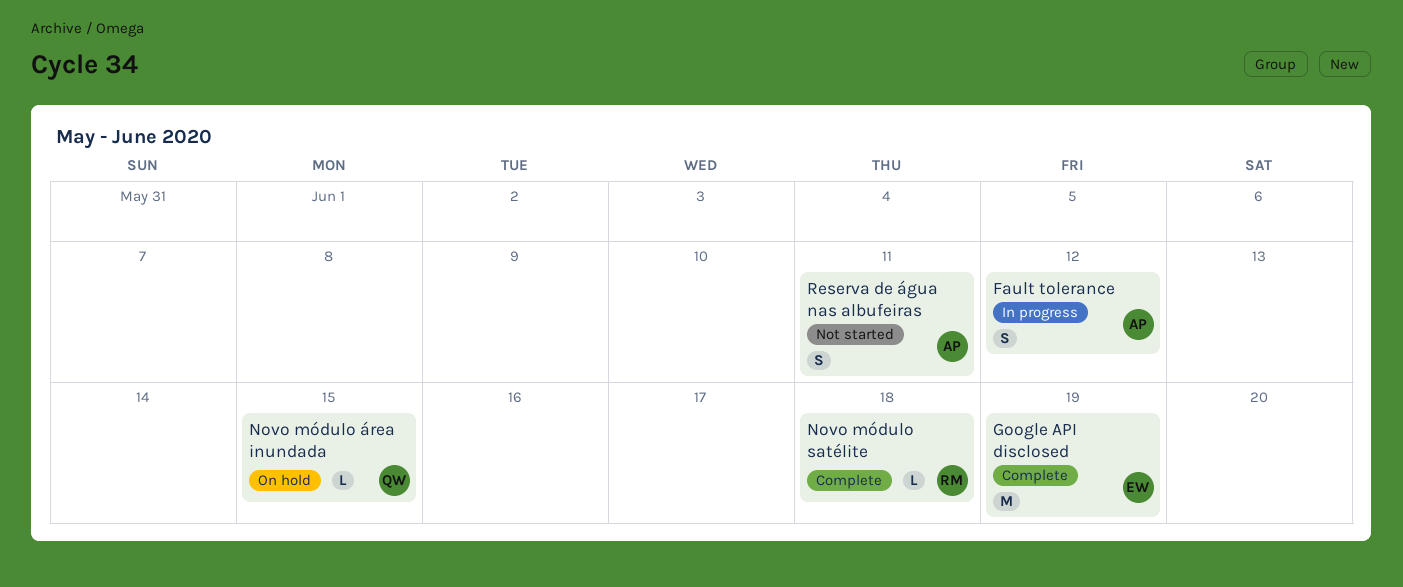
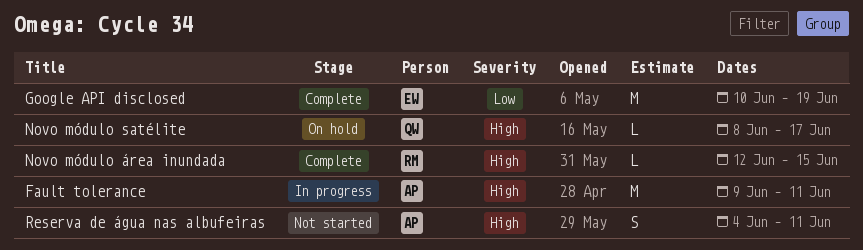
Fault tolerance, estimate: S -> M
Fault tolerance, due: Jun 12 -> Jun 11
Novo módulo satélite, status: Complete -> On hold
Novo módulo satélite, owner: RM -> QW
Novo módulo satélite, due: Jun 18 -> Jun 17
Novo módulo área inundada, status: On hold -> Complete
Novo módulo área inundada, owner: QW -> RM

